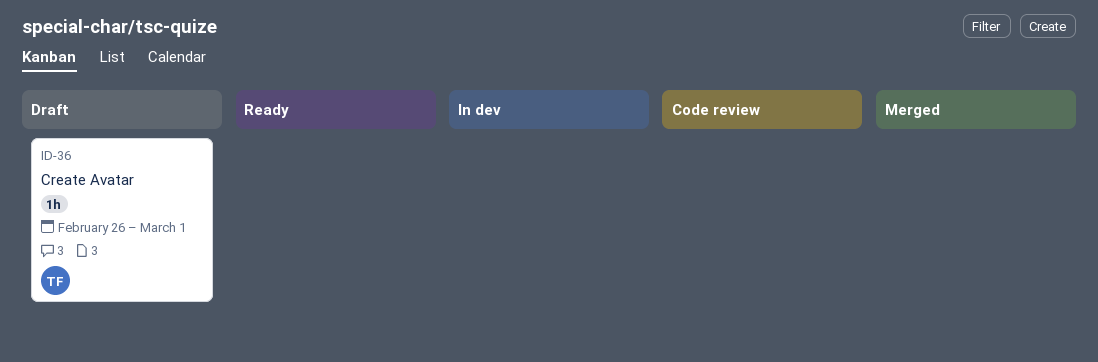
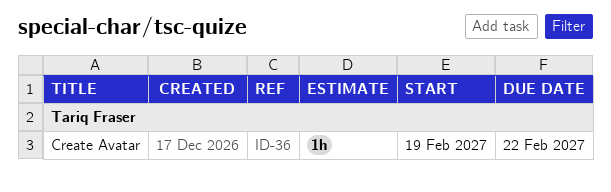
ID-36, start: Feb 26 -> Feb 19
ID-36, due: Mar 1 -> Feb 22

